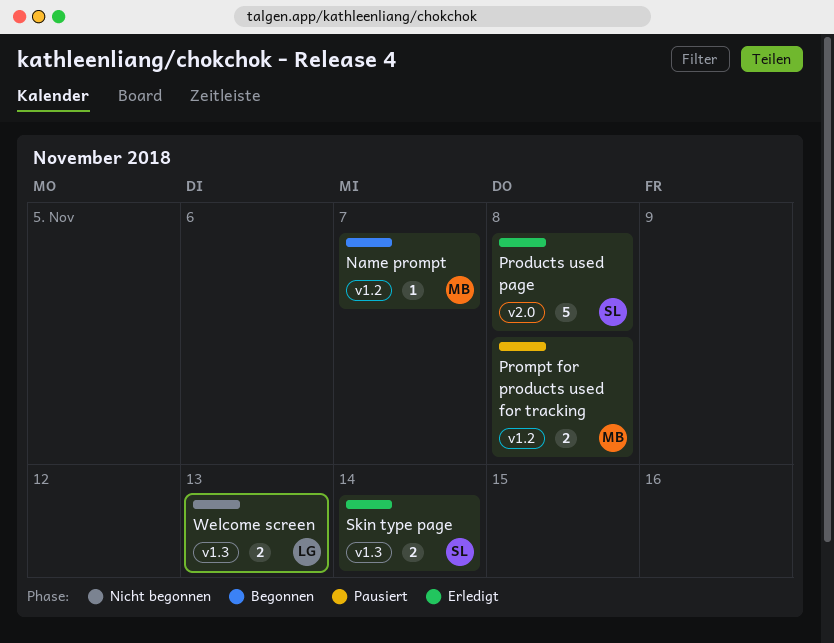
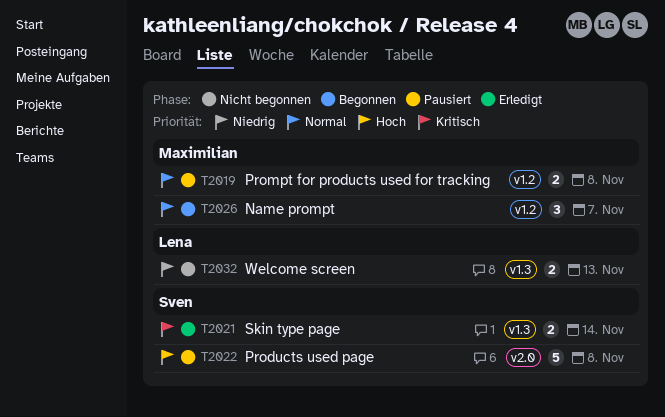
Name prompt, estimate: 1 -> 3
Products used page, status: Erledigt -> Pausiert

